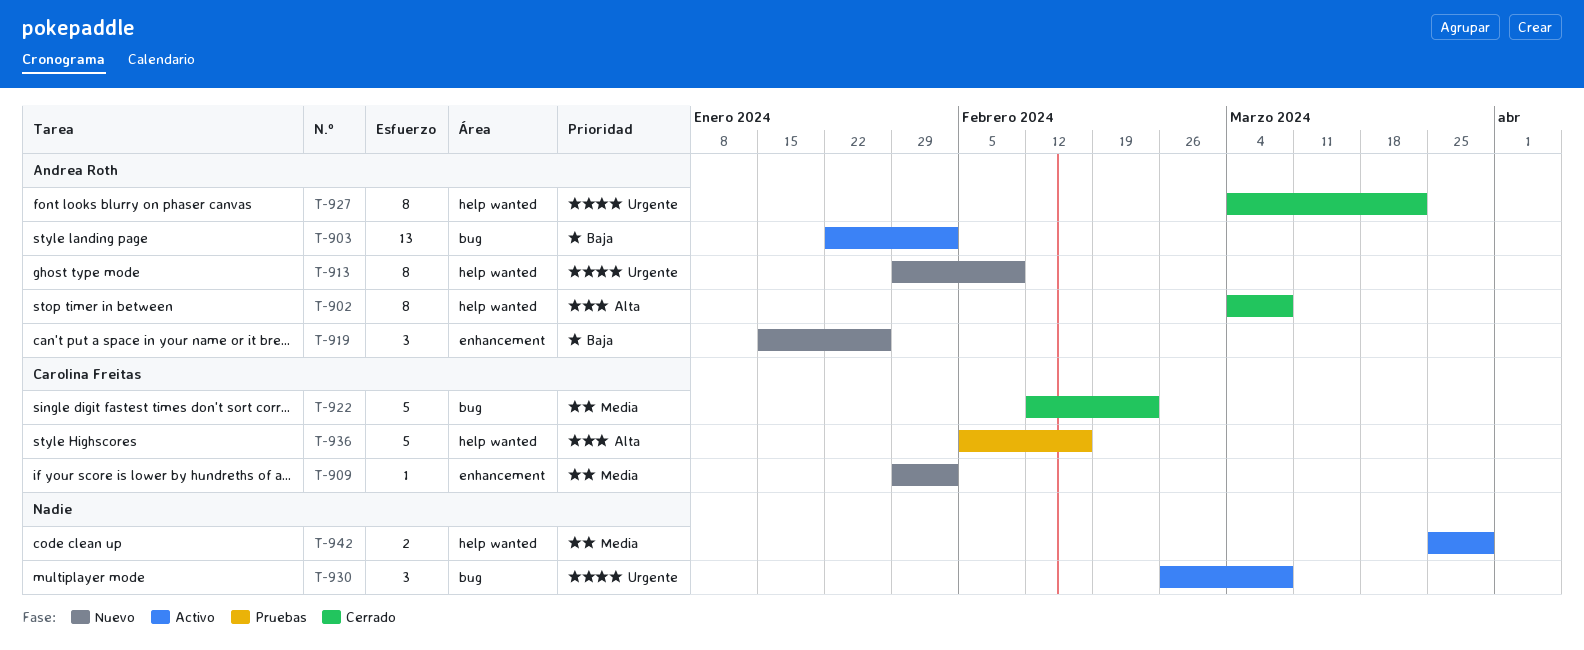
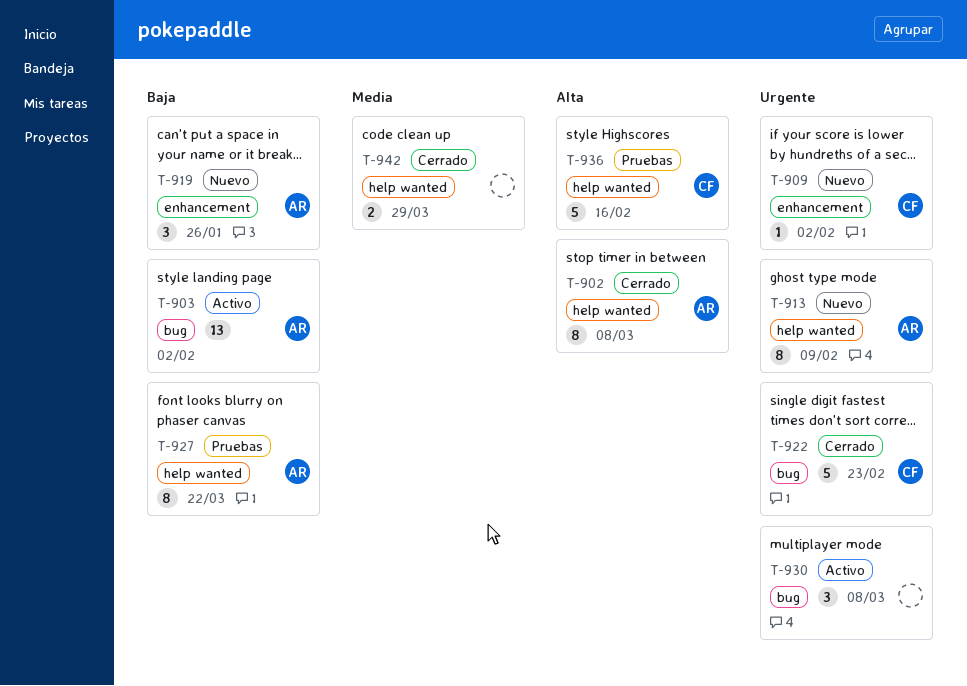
T-909, priority: Media -> Urgente
T-922, priority: Media -> Urgente
T-927, status: Cerrado -> Pruebas
T-927, priority: Urgente -> Baja
T-942, status: Activo -> Cerrado

